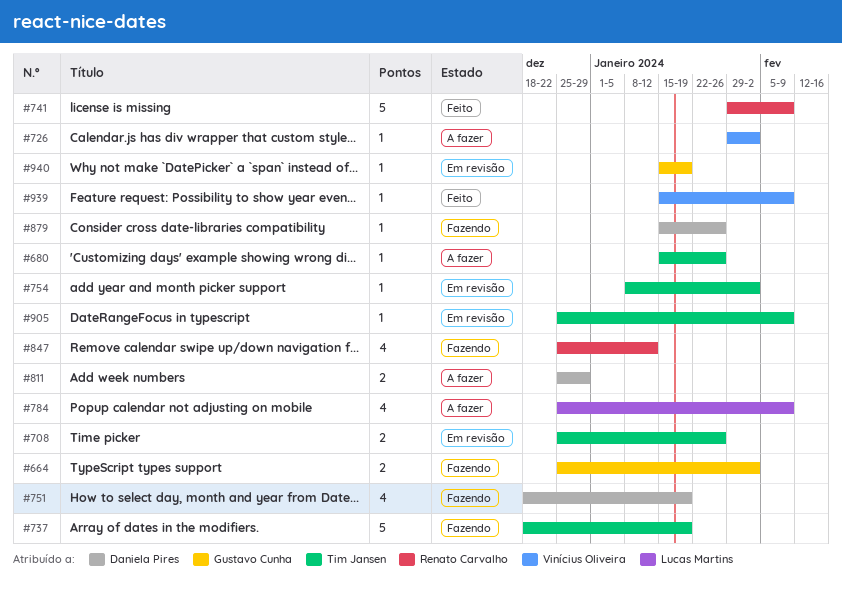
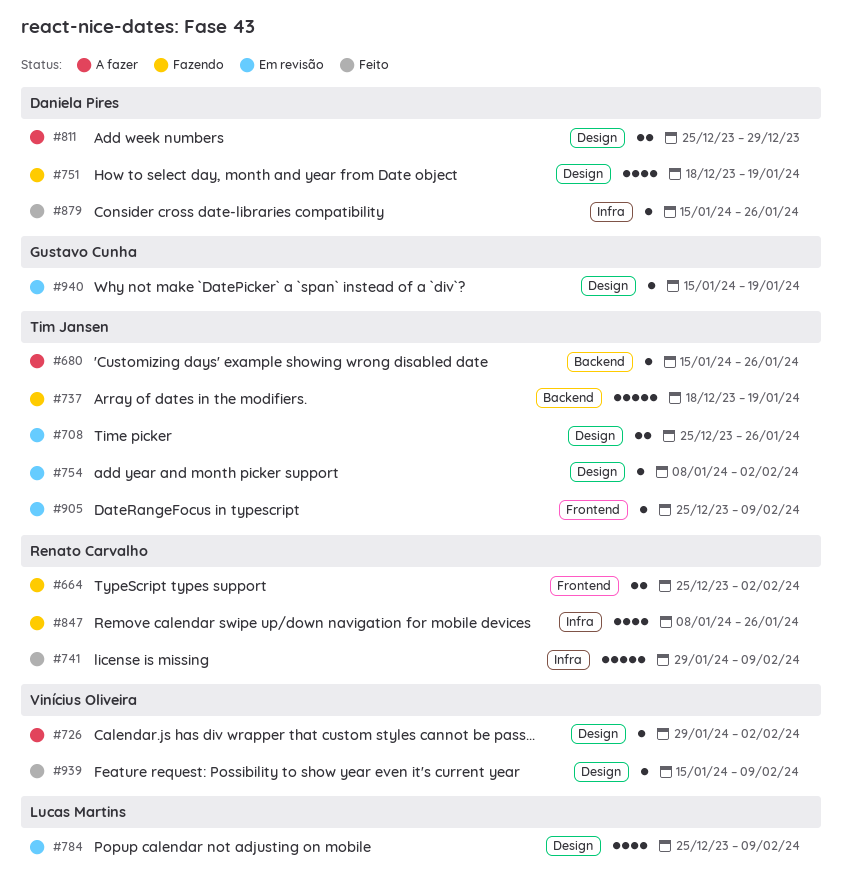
#664, owner: Gustavo Cunha -> Renato Carvalho
#784, status: A fazer -> Em revisão
#847, start: Dec 25 -> Jan 8
#847, due: Jan 12 -> Jan 26
#879, status: Fazendo -> Feito

